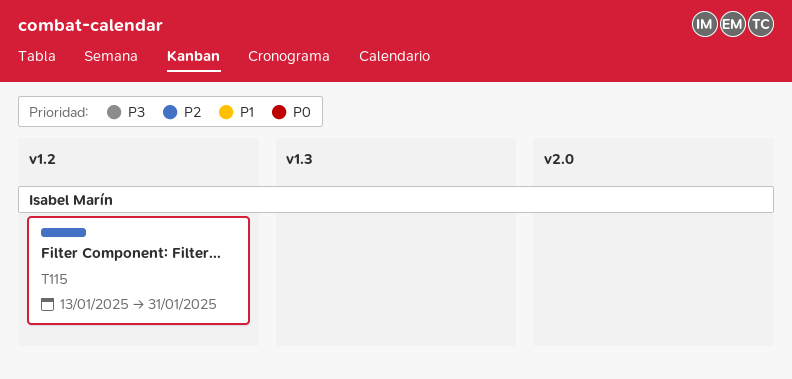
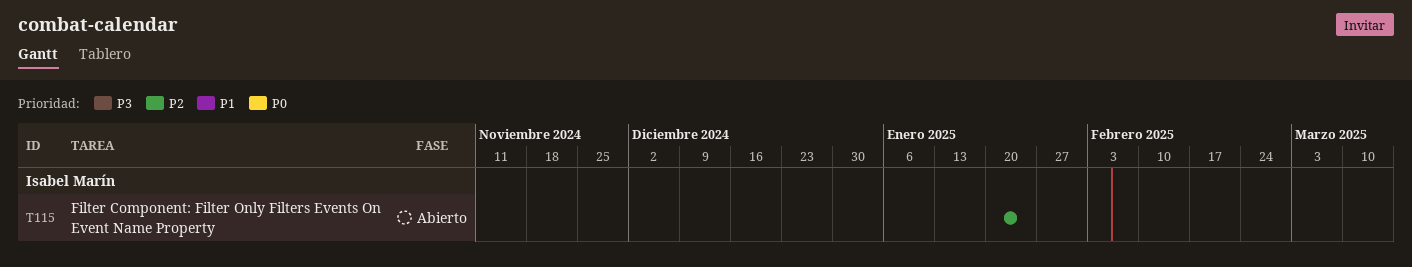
T115, start: Jan 13 -> Jan 20
T115, due: Jan 31 -> Jan 24

